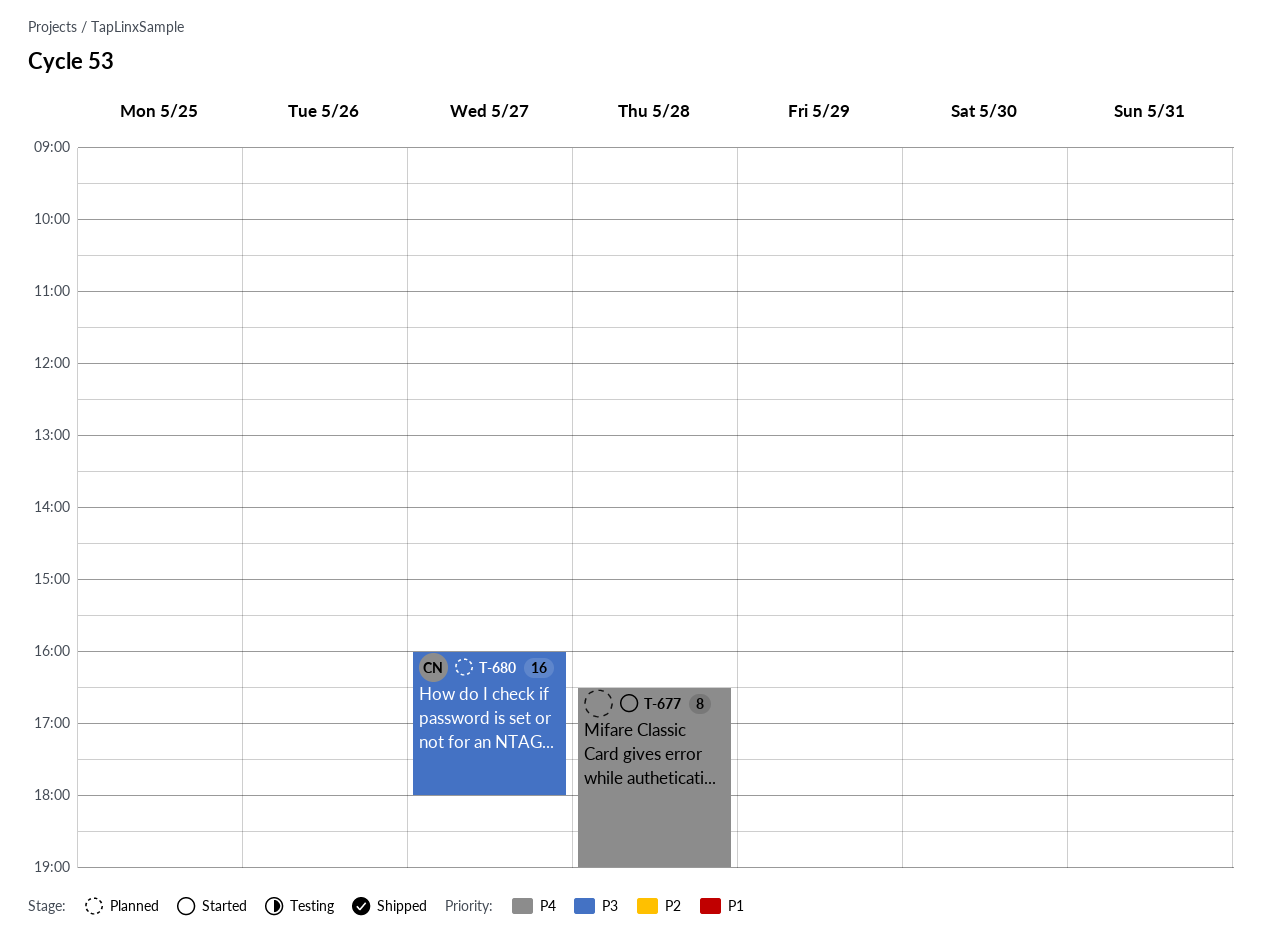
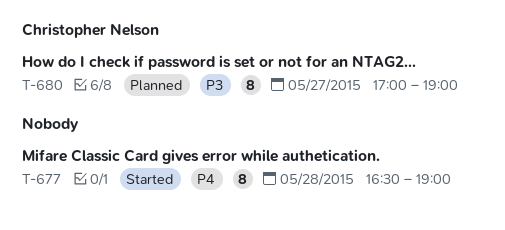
T-680, estimate: 16 -> 8
T-680, begins: 16:00 -> 17:00
T-680, ends: 18:00 -> 19:00

